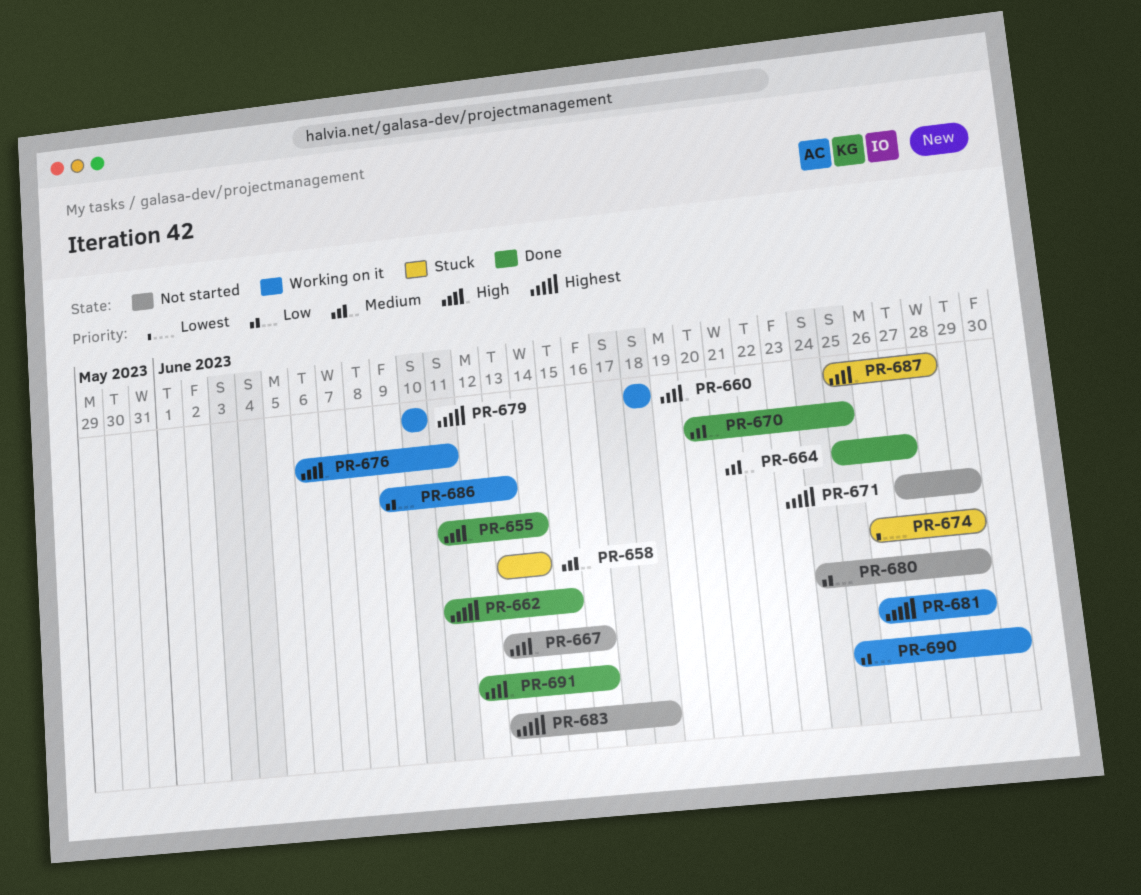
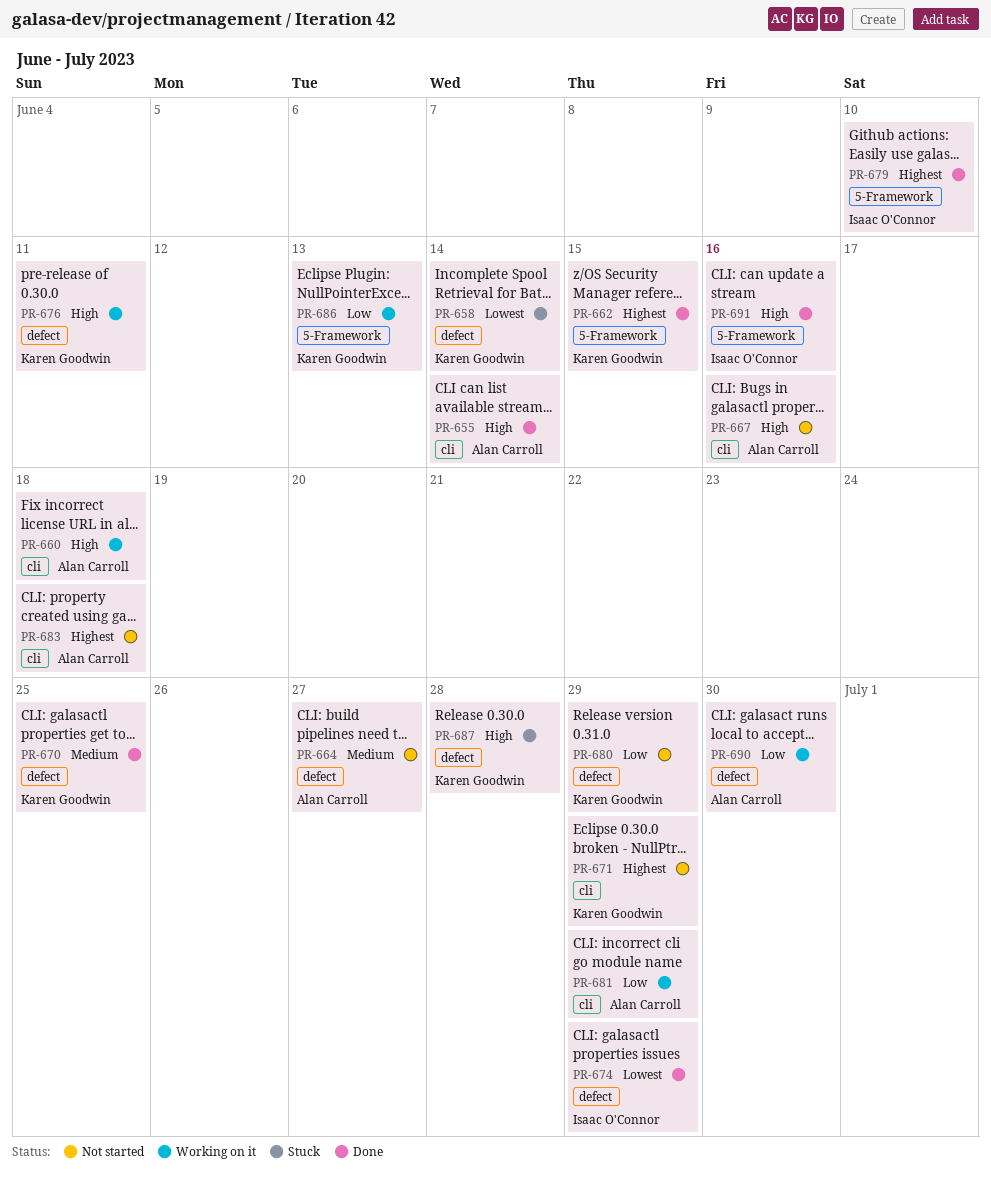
PR-658, priority: Medium -> Lowest
PR-664, status: Done -> Not started
PR-674, status: Stuck -> Done
PR-679, status: Working on it -> Done
PR-681, priority: Highest -> Low

